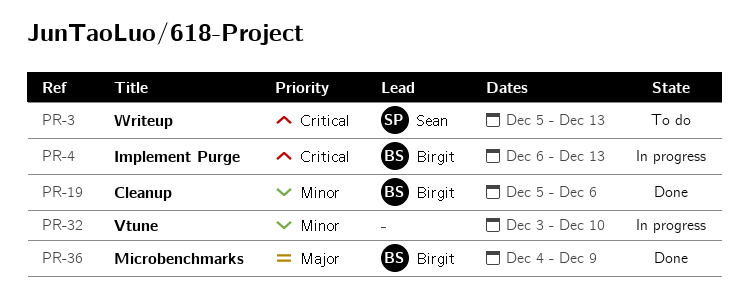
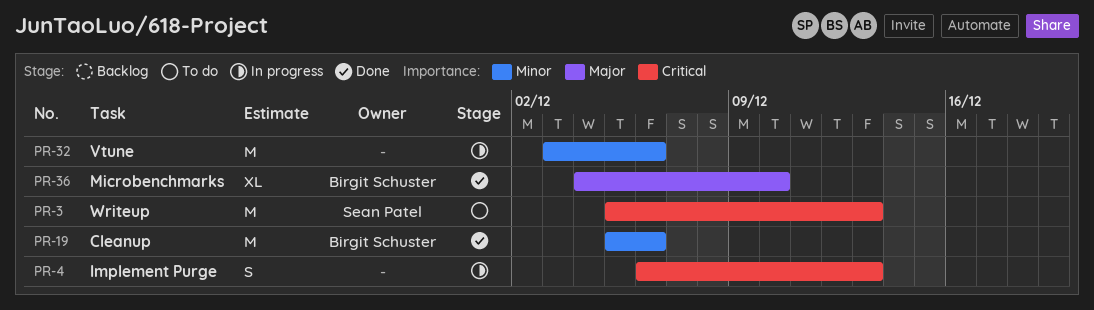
PR-4, owner: Birgit Schuster -> none
PR-32, due: Dec 10 -> Dec 6
PR-36, due: Dec 9 -> Dec 10

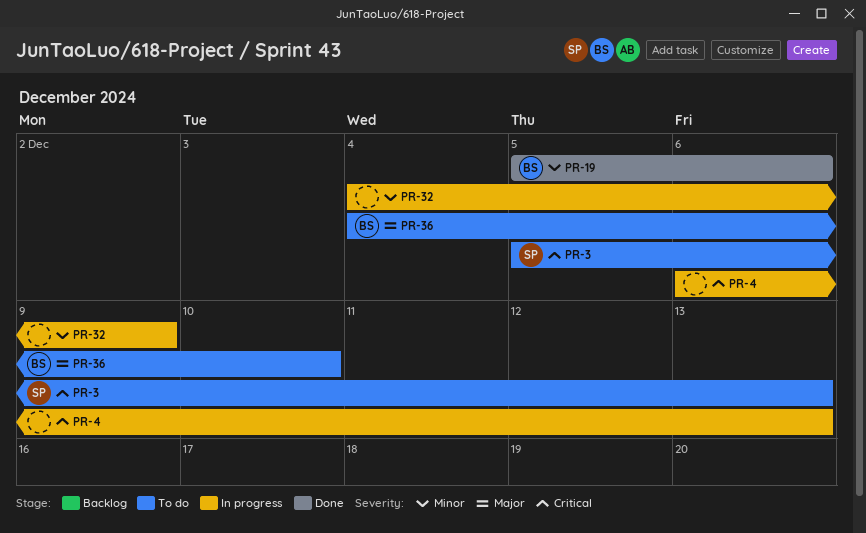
PR-32, start: Dec 3 -> Dec 4
PR-32, due: Dec 6 -> Dec 9
PR-36, status: Done -> To do

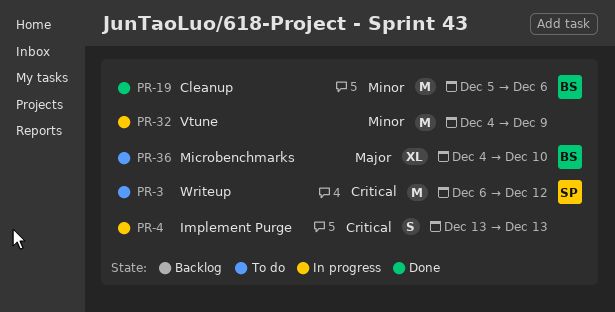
PR-3, start: Dec 5 -> Dec 6
PR-3, due: Dec 13 -> Dec 12
PR-4, start: Dec 6 -> Dec 13

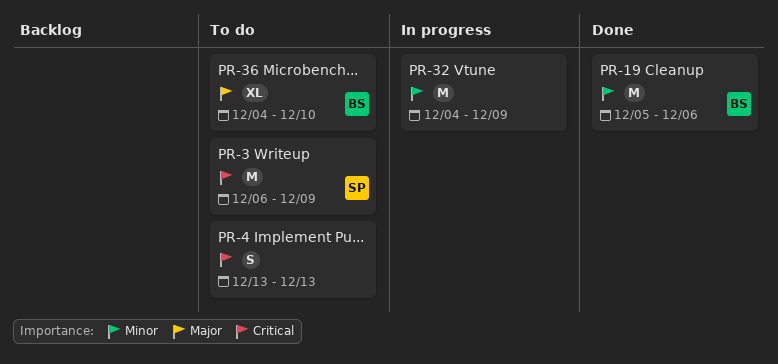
PR-3, due: Dec 12 -> Dec 9
PR-4, status: In progress -> To do

